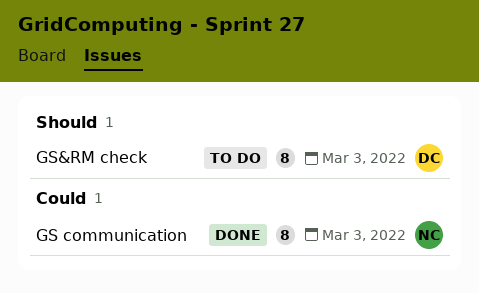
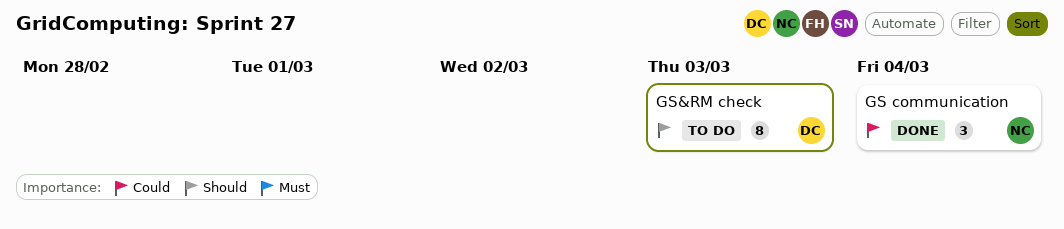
GS communication, estimate: 8 -> 3
GS communication, due: Mar 3 -> Mar 4

